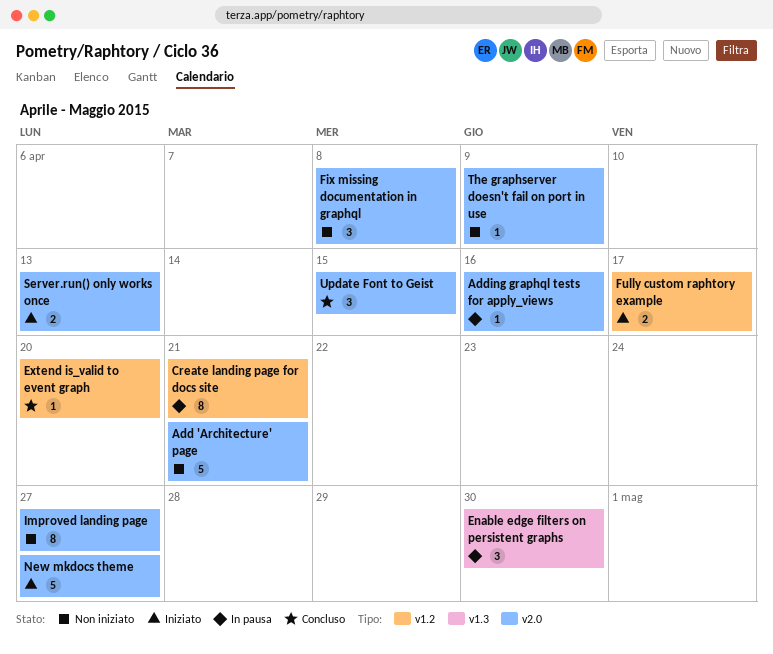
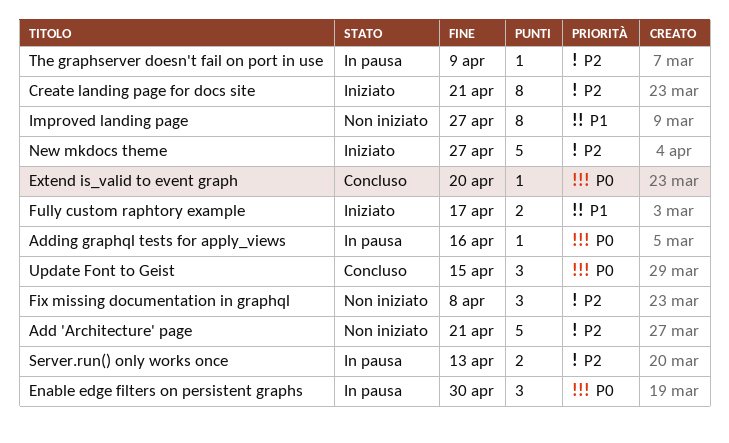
Create landing page for docs site, status: In pausa -> Iniziato
Server.run() only works once, status: Iniziato -> In pausa
The graphserver doesn't fail on port in use, status: Non iniziato -> In pausa

